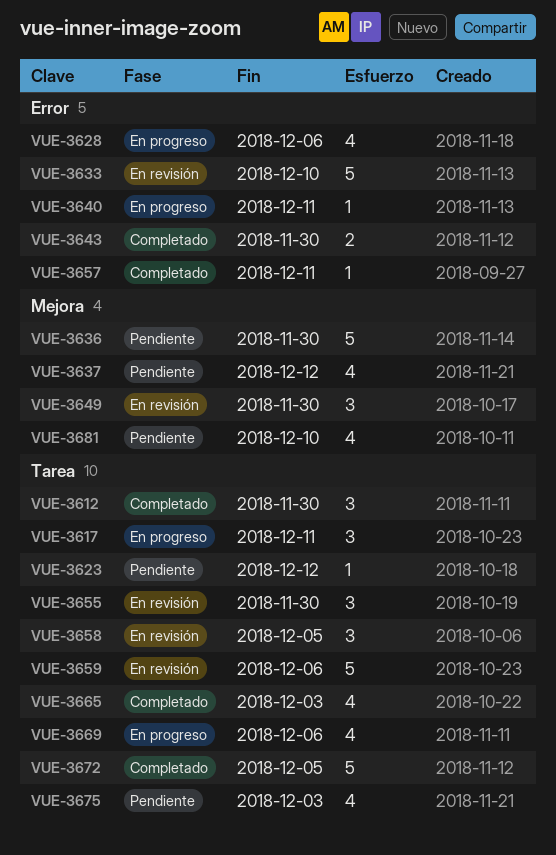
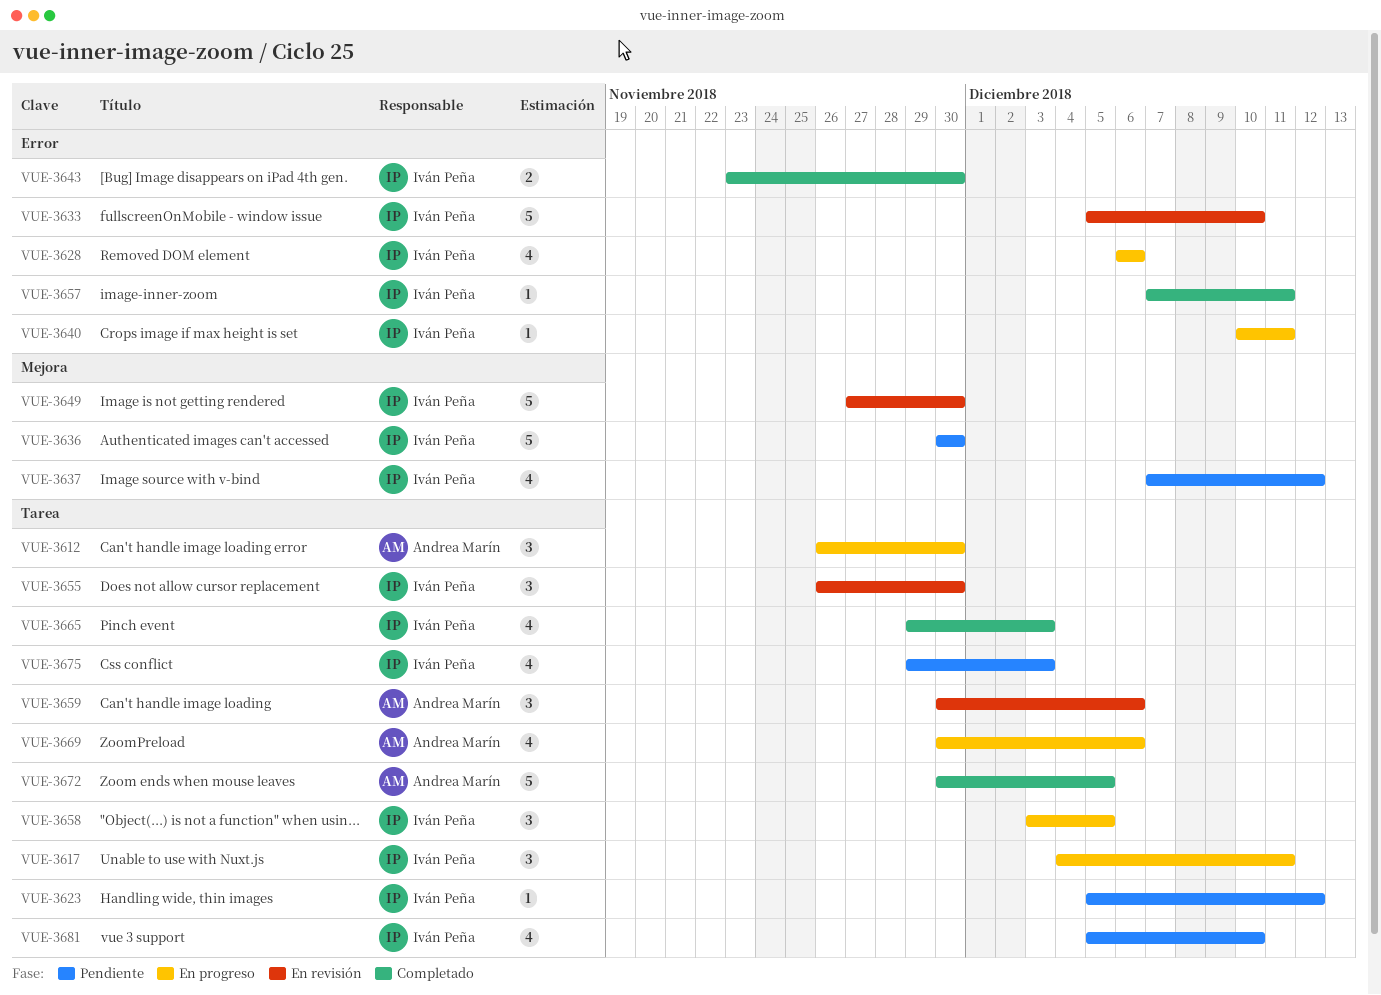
VUE-3612, status: Completado -> En progreso
VUE-3649, estimate: 3 -> 5
VUE-3658, status: En revisión -> En progreso
VUE-3659, estimate: 5 -> 3
VUE-3681, label: Mejora -> Tarea

